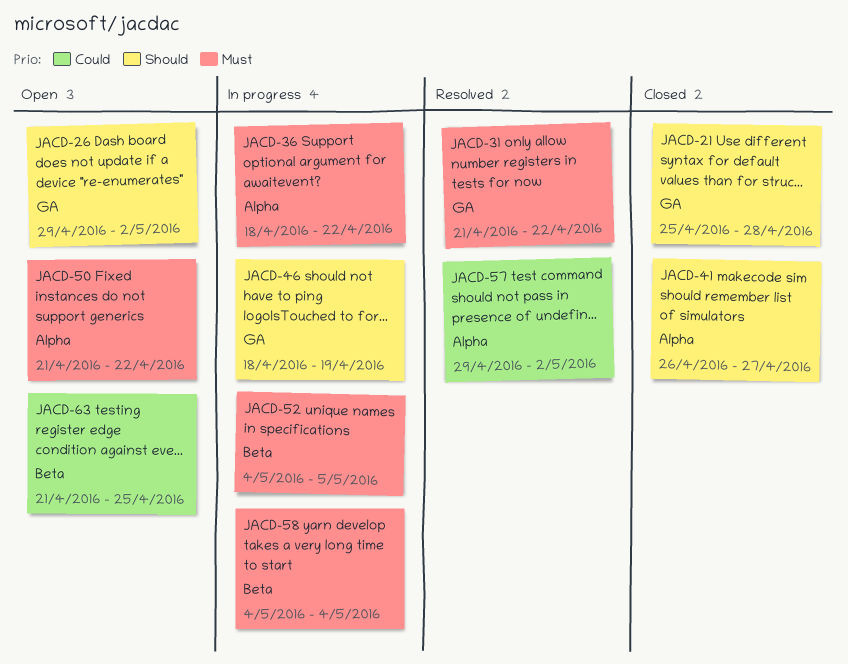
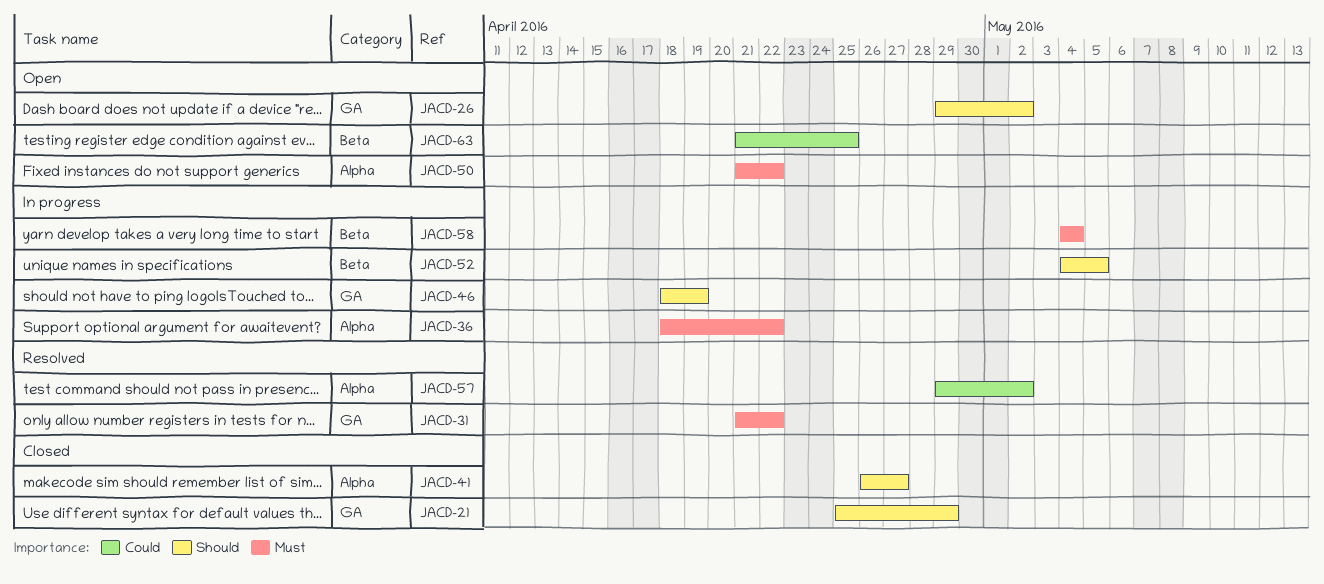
JACD-21, due: Apr 28 -> Apr 29
JACD-52, priority: Must -> Should

